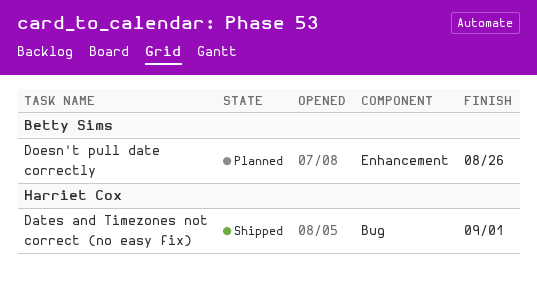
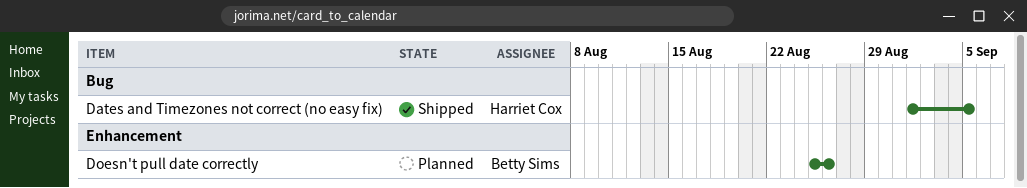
Dates and Timezones not correct (no easy fix), due: Sep 1 -> Sep 5

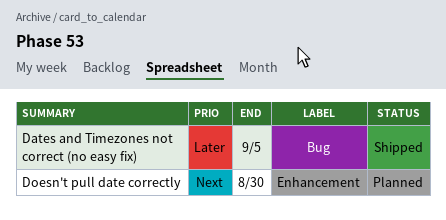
Doesn't pull date correctly, due: Aug 26 -> Aug 30

